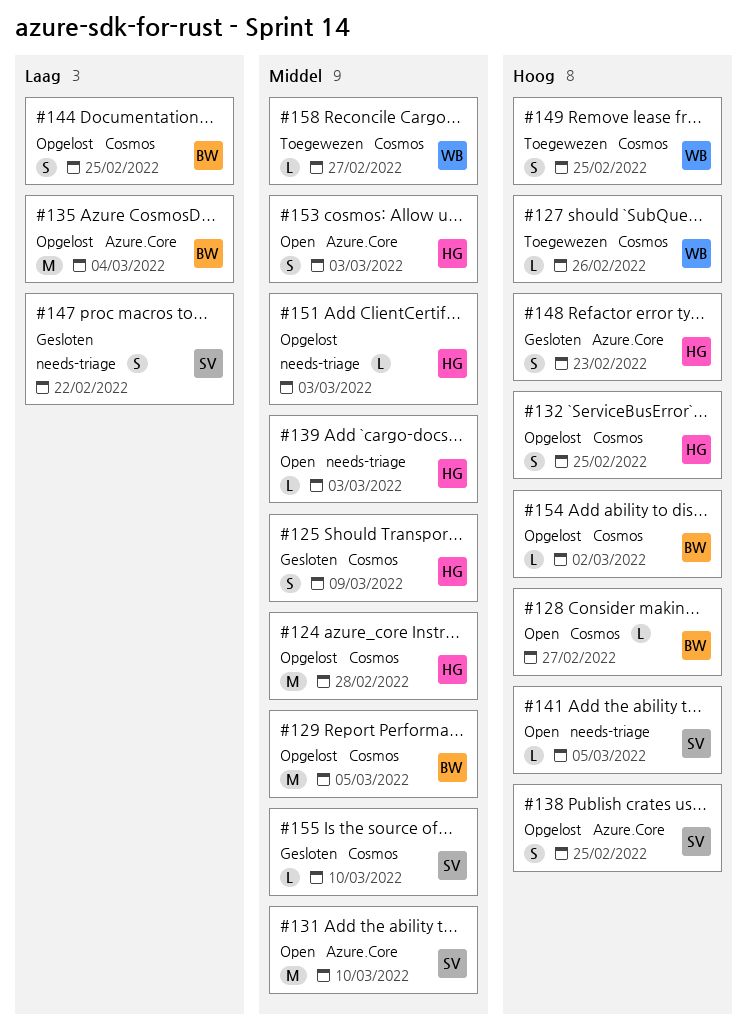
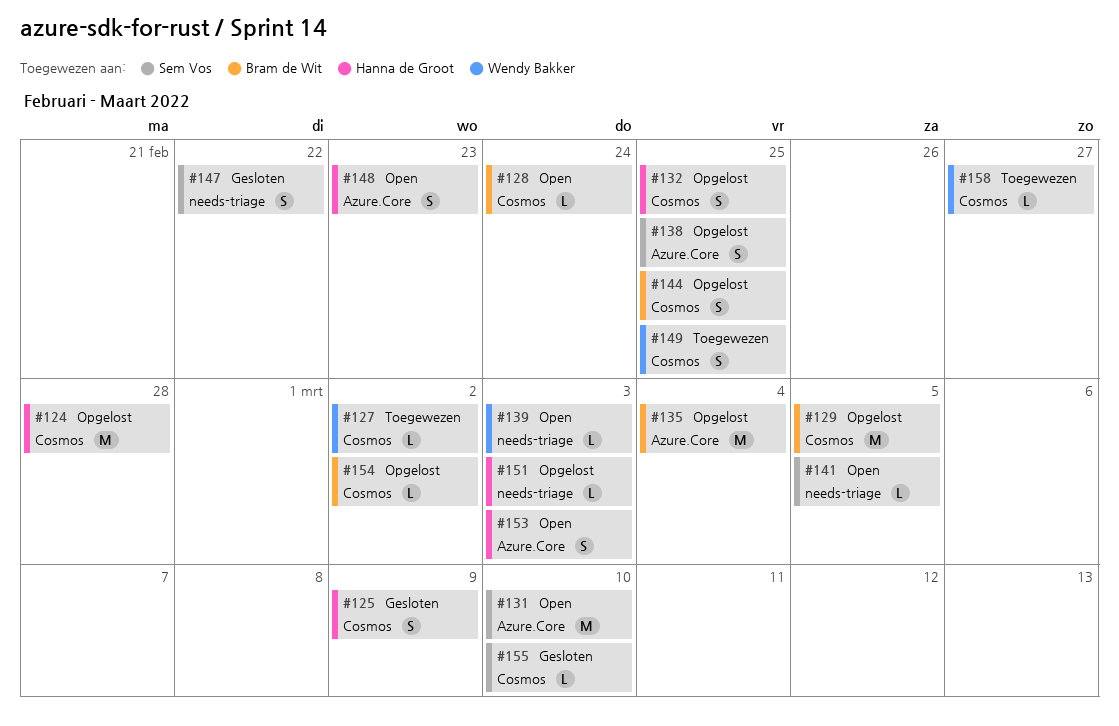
#127, due: Feb 26 -> Mar 2
#128, due: Feb 27 -> Feb 24
#139, owner: Hanna de Groot -> Wendy Bakker
#148, status: Gesloten -> Open

